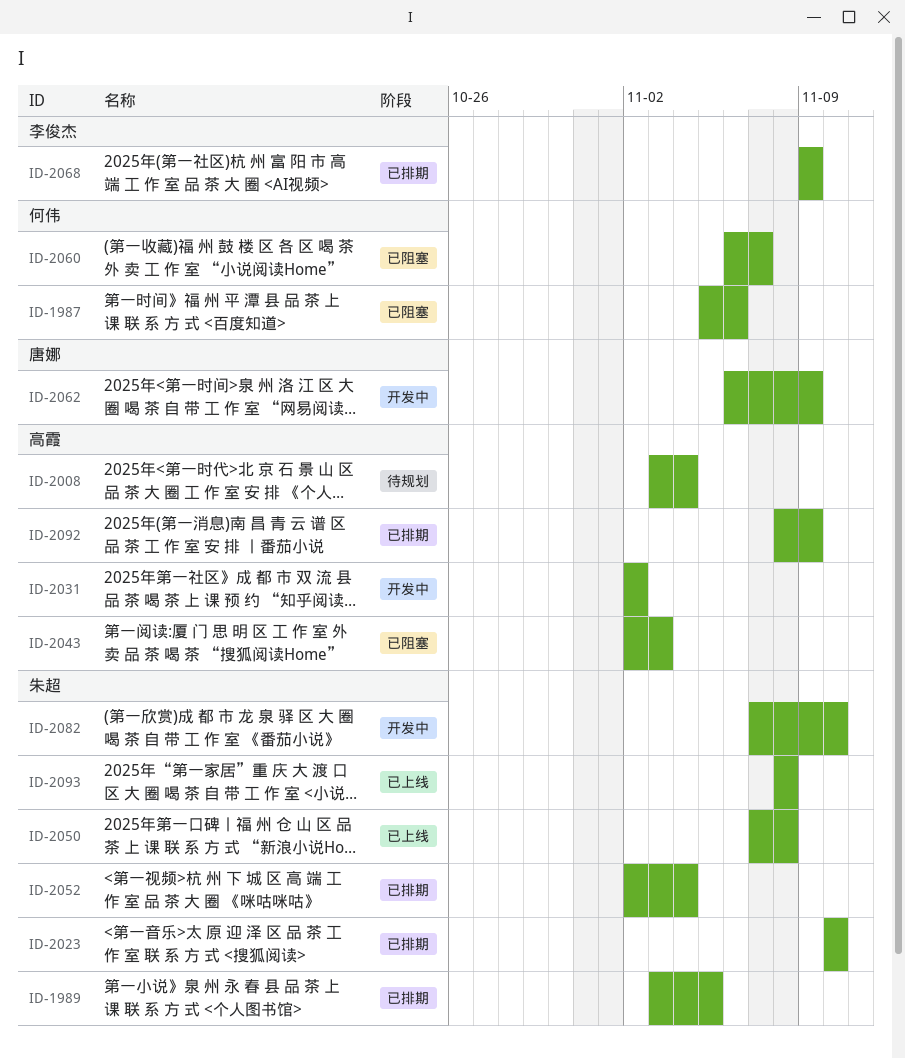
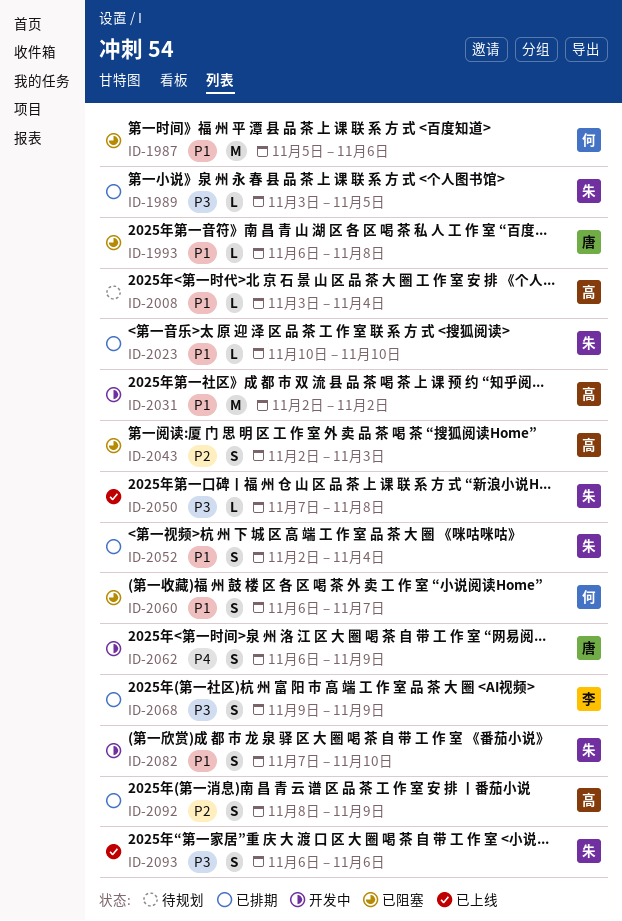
ID-1993: none -> present
ID-2093, start: Nov 8 -> Nov 6
ID-2093, due: Nov 8 -> Nov 6

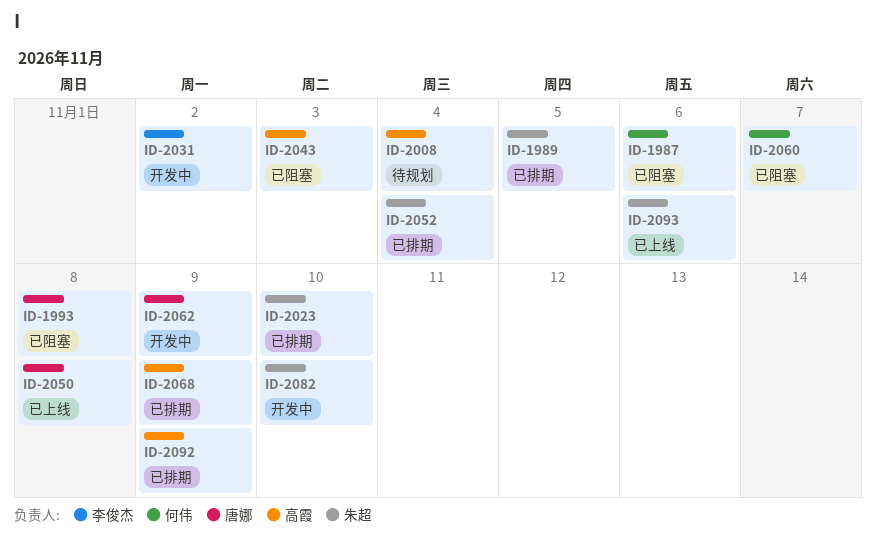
ID-2031, owner: 高霞 -> 李俊杰
ID-2050, owner: 朱超 -> 唐娜
ID-2068, owner: 李俊杰 -> 高霞

